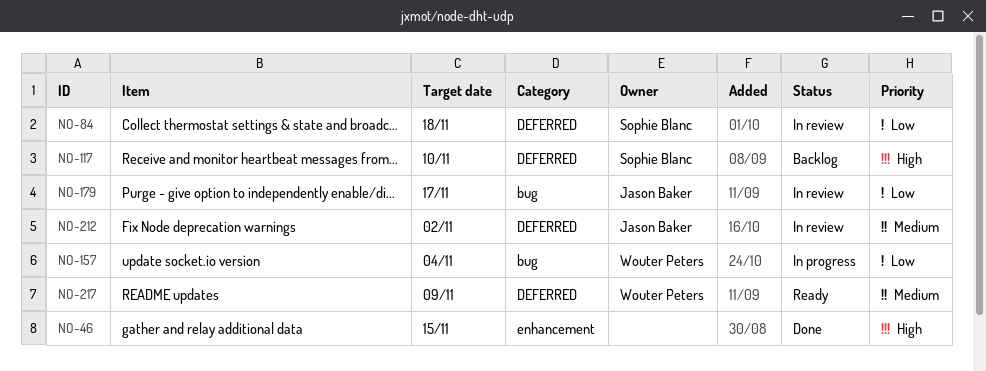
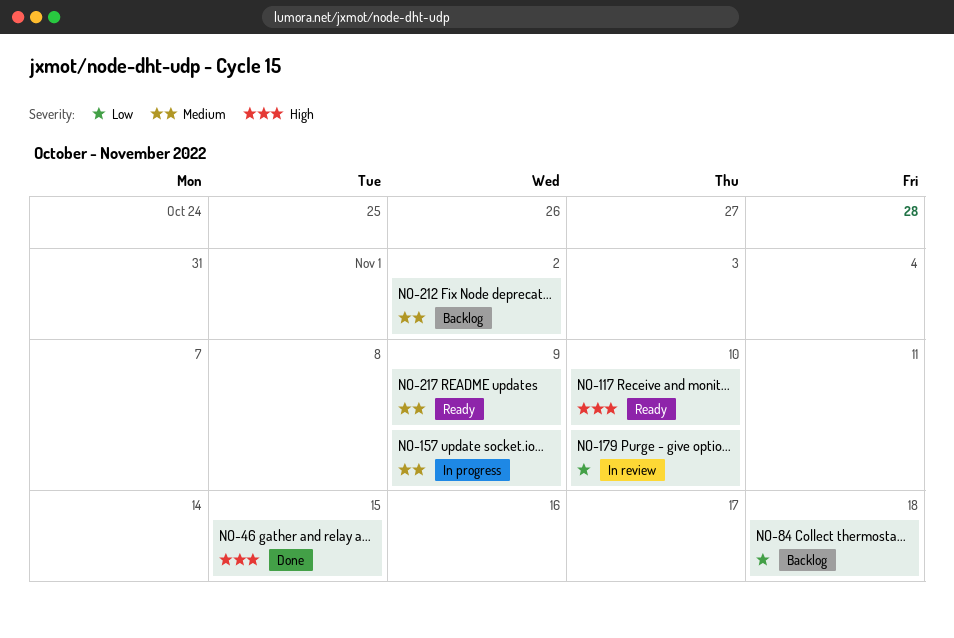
NO-84, status: In review -> Backlog
NO-117, status: Backlog -> Ready
NO-157, priority: Low -> Medium
NO-157, due: Nov 4 -> Nov 9
NO-179, due: Nov 17 -> Nov 10
NO-212, status: In review -> Backlog

